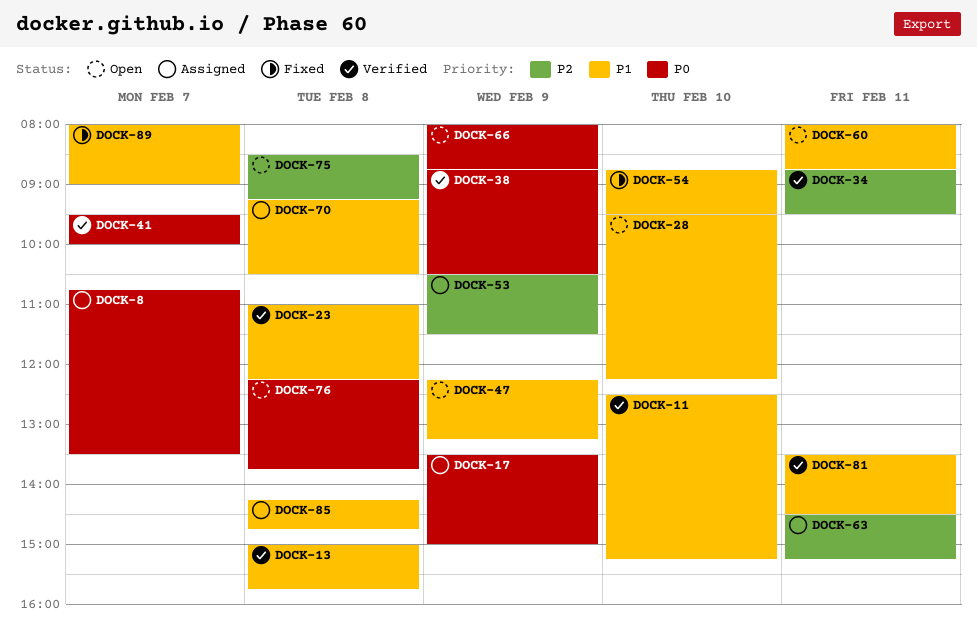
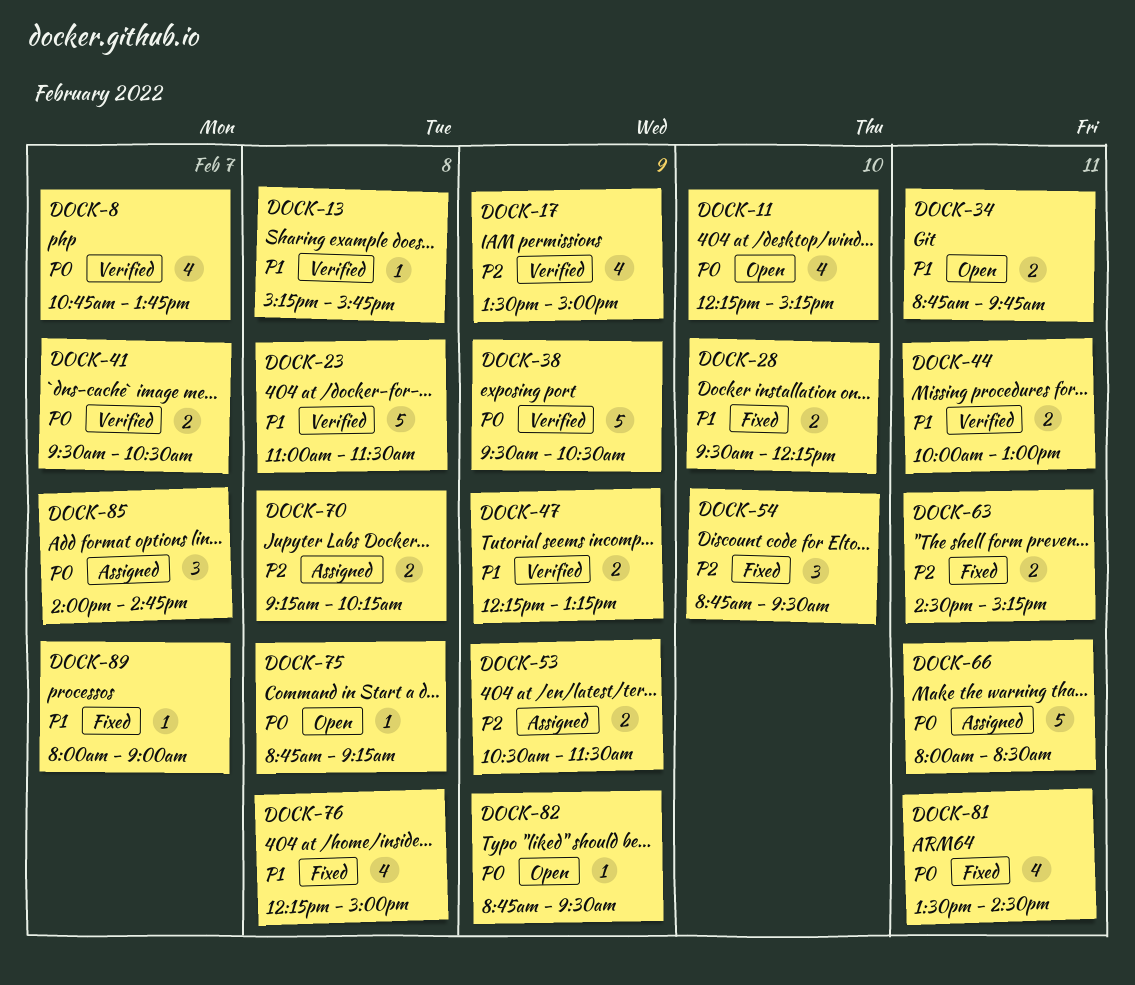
DOCK-8, status: Assigned -> Verified
DOCK-8, ends: 13:30 -> 13:45
DOCK-11, status: Verified -> Open
DOCK-11, priority: P1 -> P0
DOCK-11, begins: 12:30 -> 12:15
DOCK-13, begins: 15:00 -> 15:15
DOCK-17, status: Assigned -> Verified
DOCK-17, priority: P0 -> P2
DOCK-23, ends: 12:15 -> 11:30
DOCK-28, status: Open -> Fixed
DOCK-34, status: Verified -> Open
DOCK-34, priority: P2 -> P1
DOCK-34, ends: 09:30 -> 09:45
DOCK-38, begins: 08:45 -> 09:30
DOCK-41, ends: 10:00 -> 10:30
DOCK-44: none -> present
DOCK-47, status: Open -> Verified
DOCK-54, priority: P1 -> P2
DOCK-60: present -> none
DOCK-63, status: Assigned -> Fixed
DOCK-66, status: Open -> Assigned
DOCK-66, day: Feb 9 -> Feb 11
DOCK-66, ends: 08:45 -> 08:30
DOCK-70, priority: P1 -> P2
DOCK-70, ends: 10:30 -> 10:15
DOCK-75, priority: P2 -> P0
DOCK-75, begins: 08:30 -> 08:45
DOCK-76, status: Open -> Fixed
DOCK-76, priority: P0 -> P1
DOCK-76, ends: 13:45 -> 15:00
DOCK-81, status: Verified -> Fixed
DOCK-81, priority: P1 -> P0
DOCK-82: none -> present
DOCK-85, priority: P1 -> P0
DOCK-85, day: Feb 8 -> Feb 7
DOCK-85, begins: 14:15 -> 14:00

